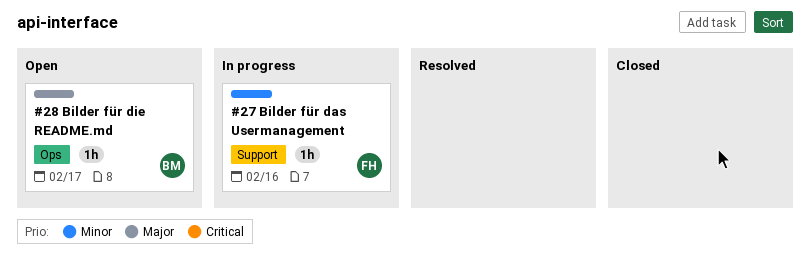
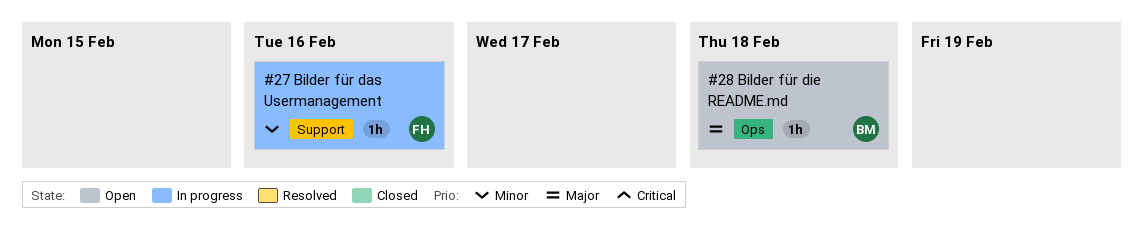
#28, due: Feb 17 -> Feb 18

